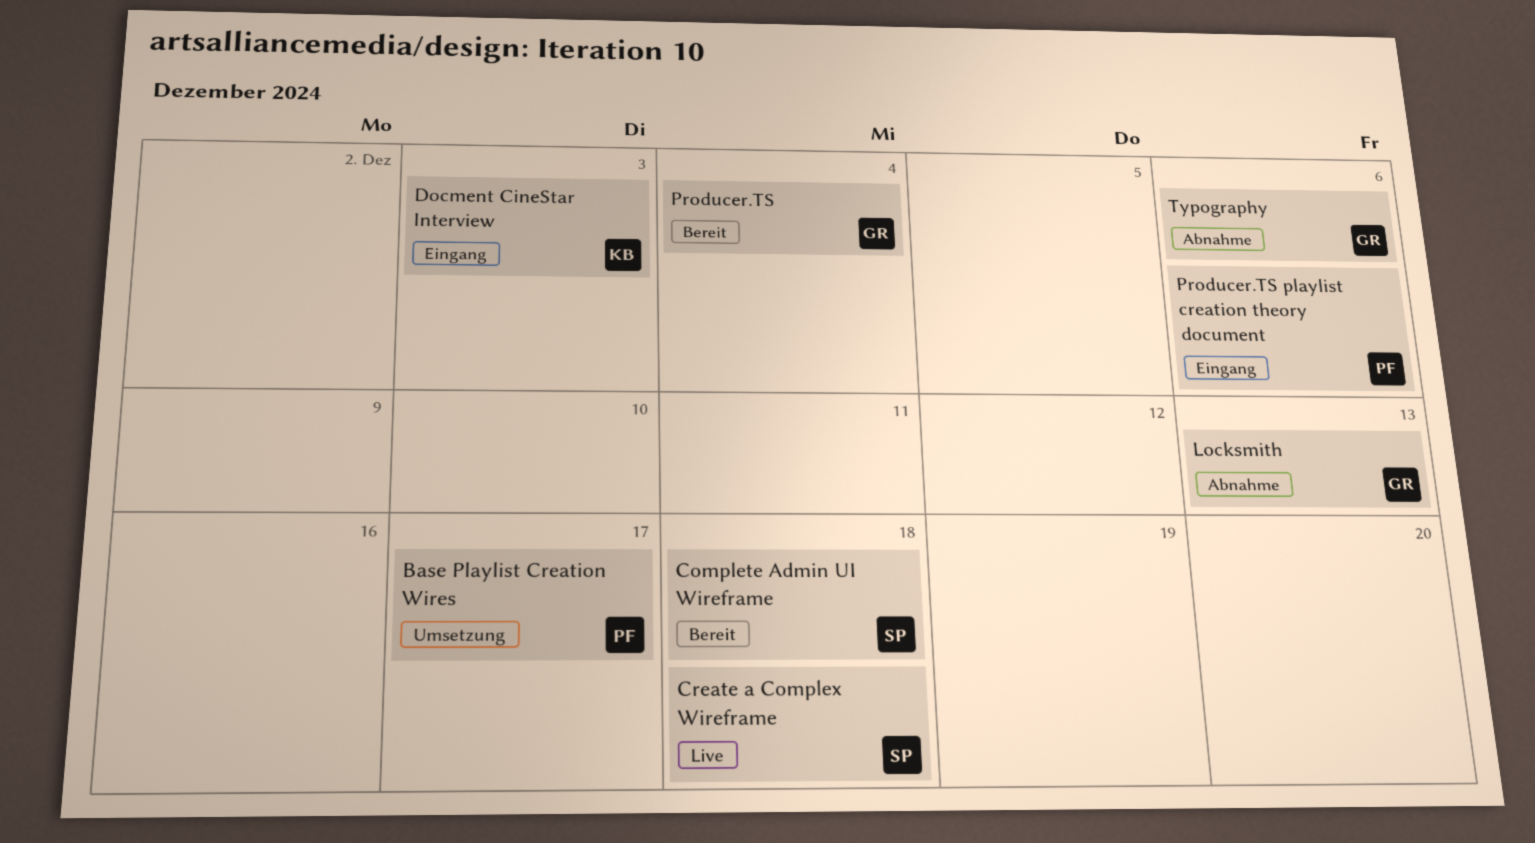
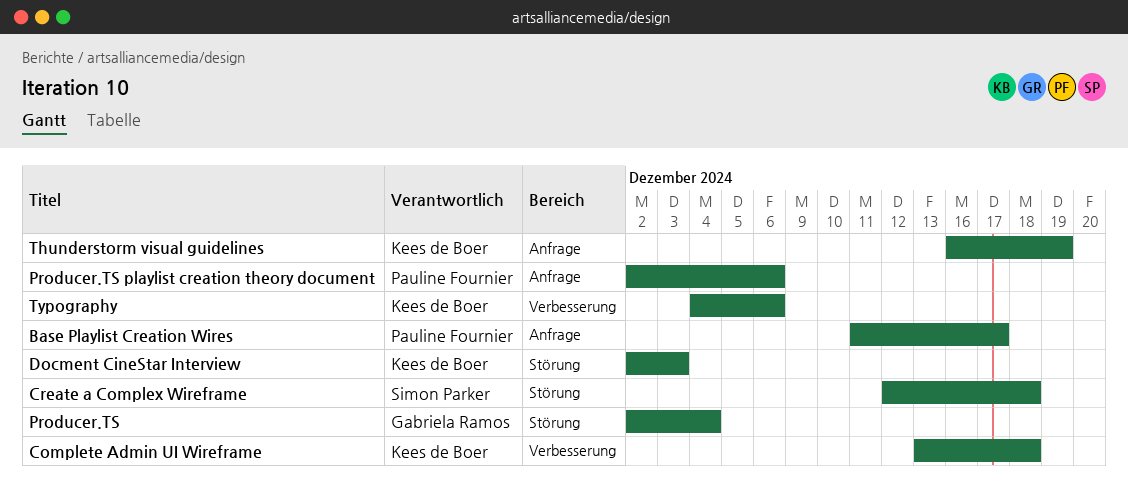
Complete Admin UI Wireframe, owner: Simon Parker -> Kees de Boer
Locksmith: present -> none
Thunderstorm visual guidelines: none -> present
Typography, owner: Gabriela Ramos -> Kees de Boer

